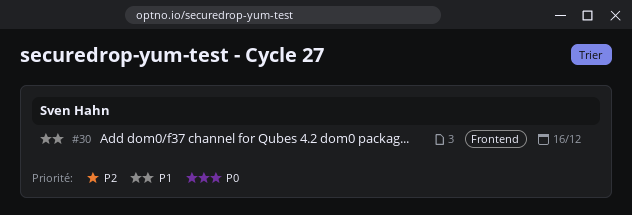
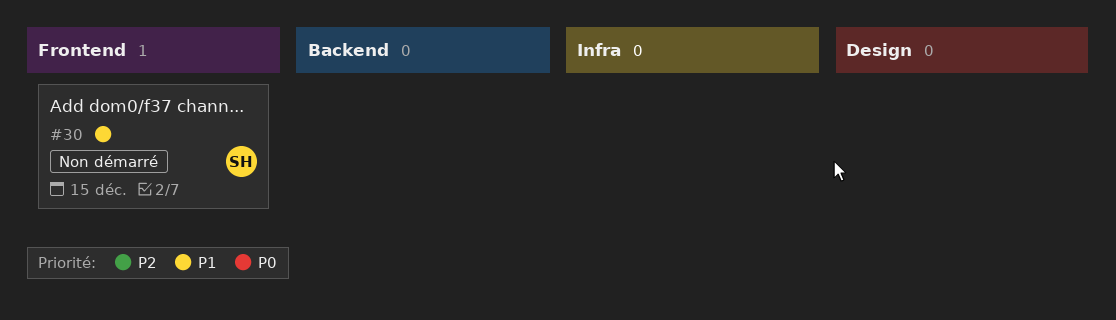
#30, due: Dec 16 -> Dec 15

